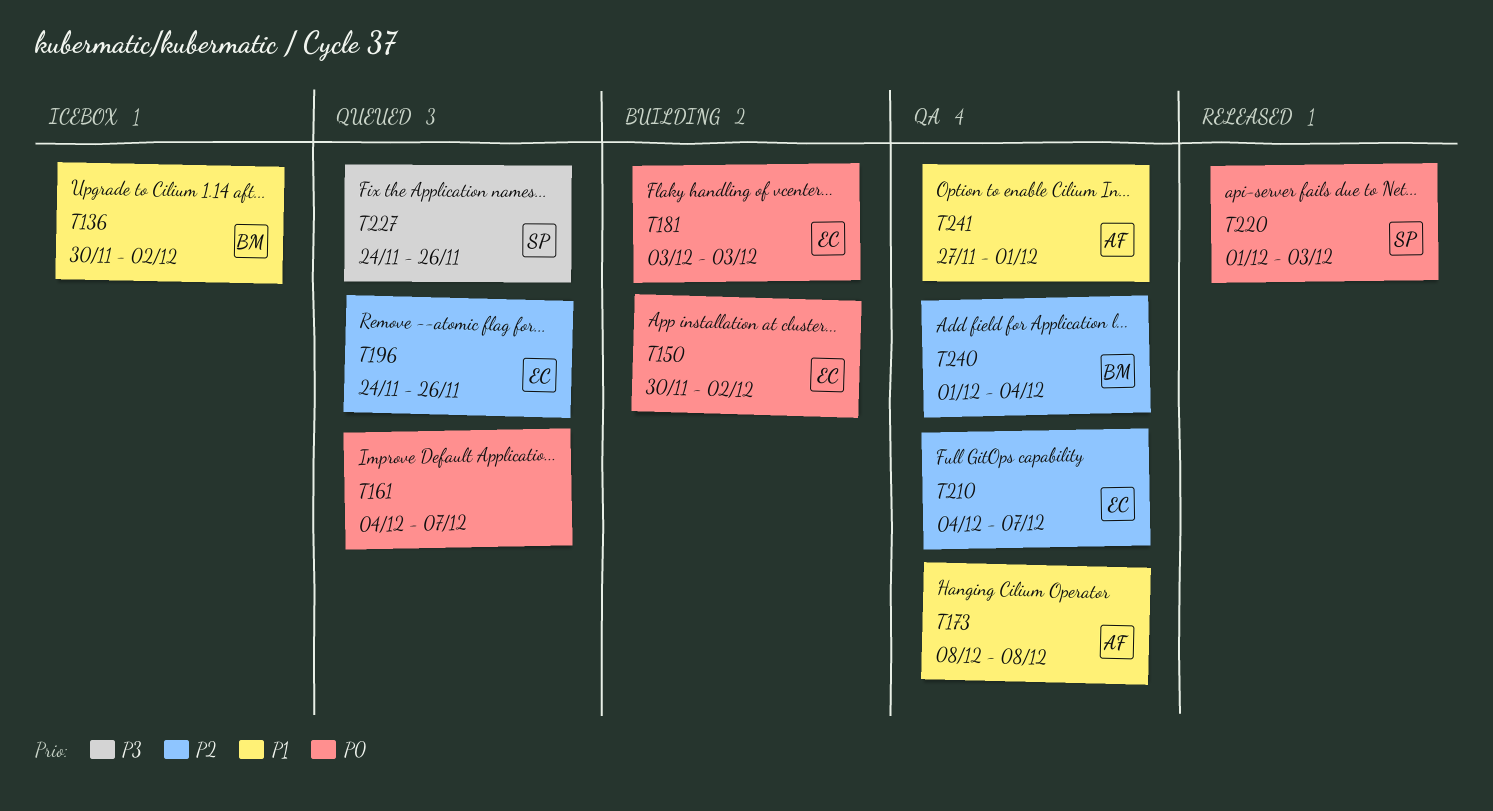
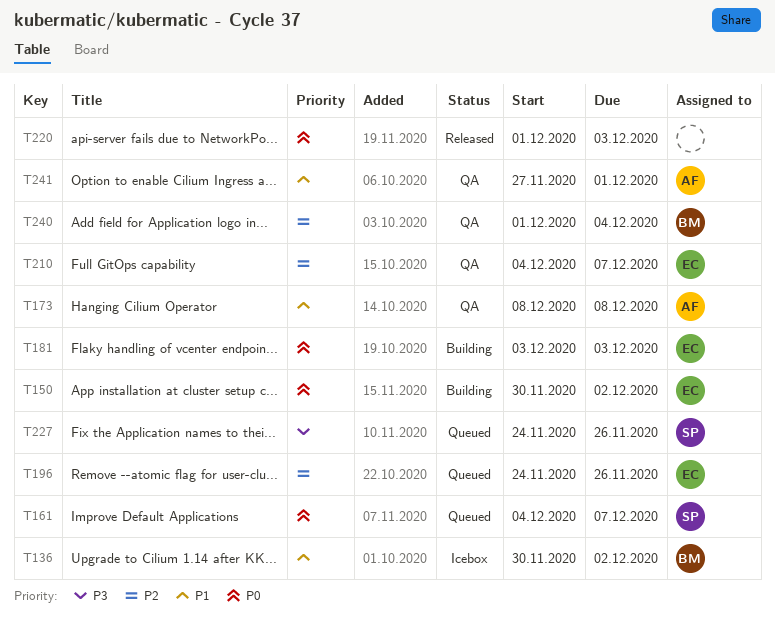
T161, owner: none -> SP
T220, owner: SP -> none

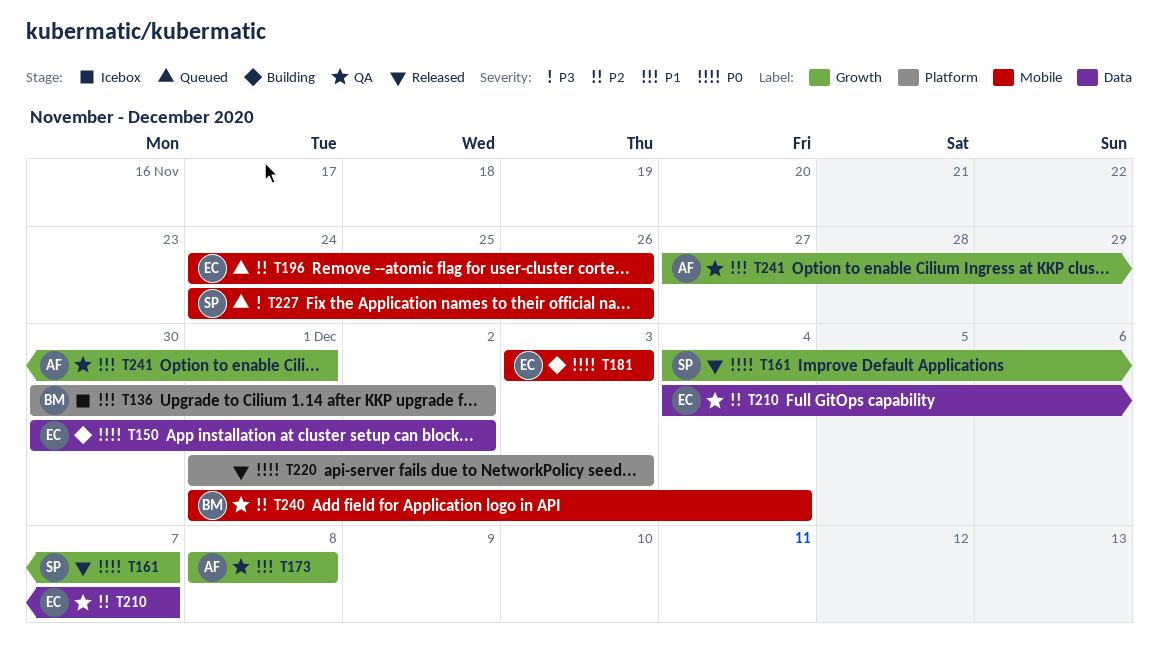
T161, status: Queued -> Released

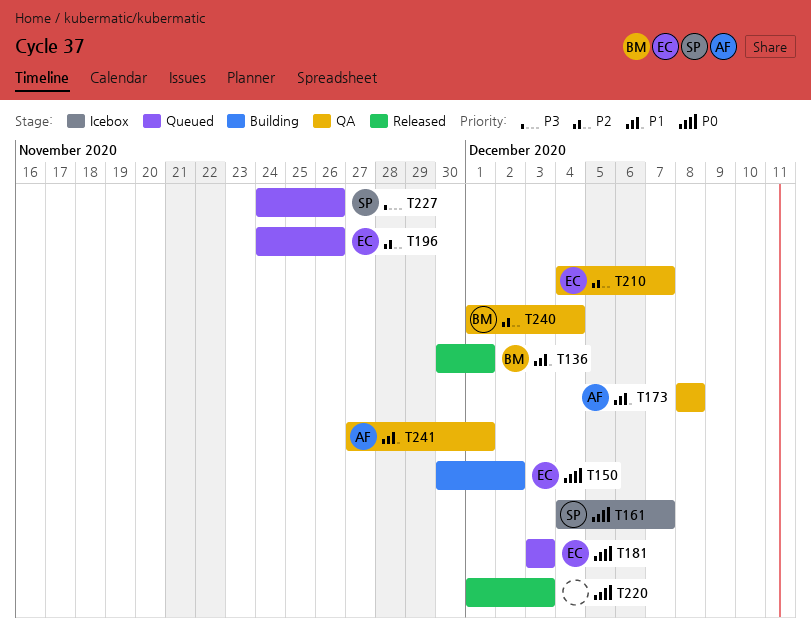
T136, status: Icebox -> Released
T136, due: Dec 2 -> Dec 1
T161, status: Released -> Icebox
T181, status: Building -> Queued

